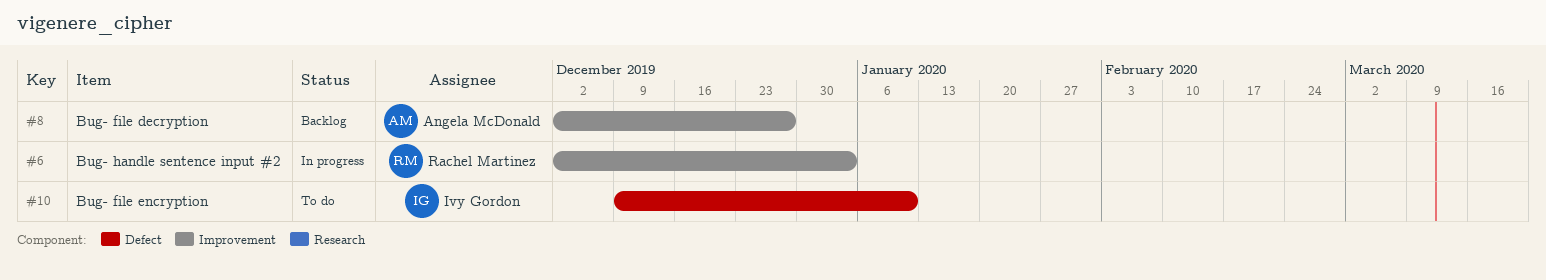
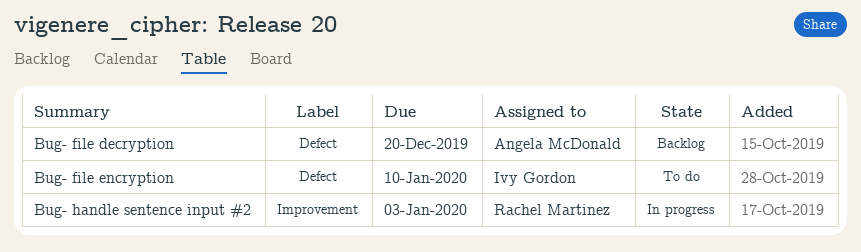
Bug- file decryption, label: Improvement -> Defect
Bug- file decryption, due: Dec 27 -> Dec 20

